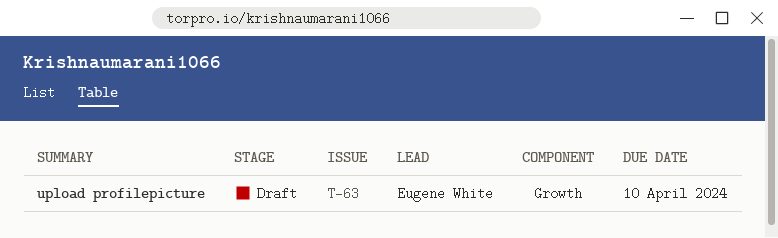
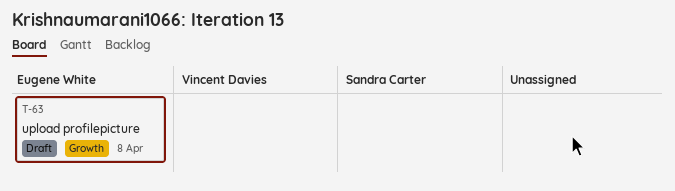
T-63, due: Apr 10 -> Apr 8

